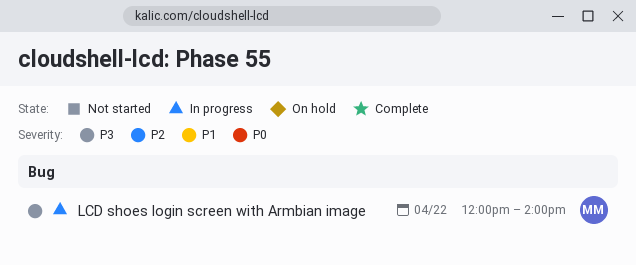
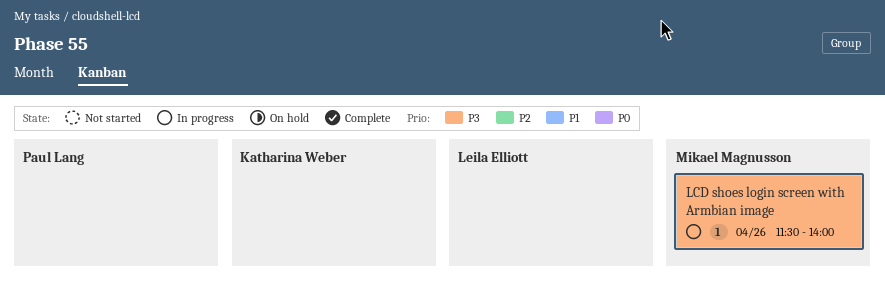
LCD shoes login screen with Armbian image, day: Apr 22 -> Apr 26
LCD shoes login screen with Armbian image, begins: 12:00 -> 11:30

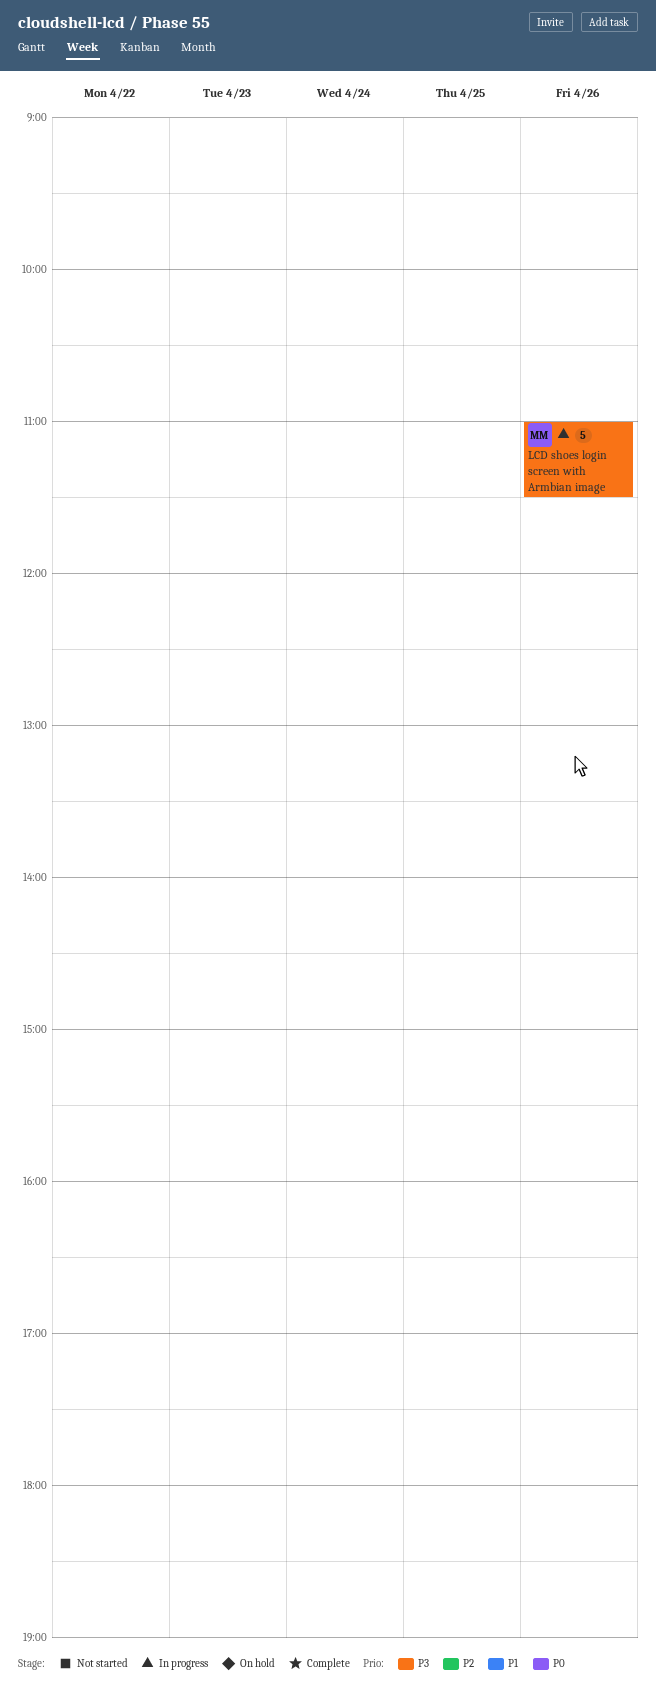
LCD shoes login screen with Armbian image, estimate: 1 -> 5
LCD shoes login screen with Armbian image, begins: 11:30 -> 11:00
LCD shoes login screen with Armbian image, ends: 14:00 -> 11:30

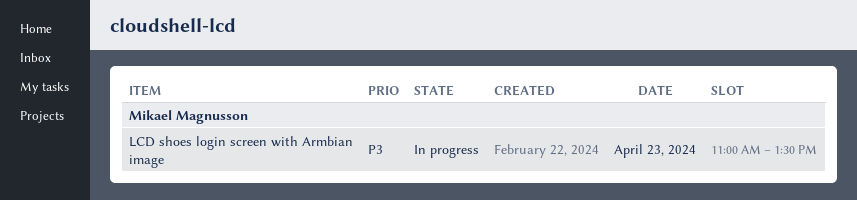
LCD shoes login screen with Armbian image, day: Apr 26 -> Apr 23
LCD shoes login screen with Armbian image, ends: 11:30 -> 13:30

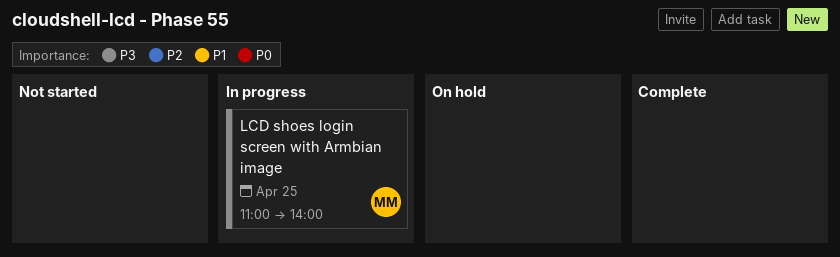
LCD shoes login screen with Armbian image, day: Apr 23 -> Apr 25
LCD shoes login screen with Armbian image, ends: 13:30 -> 14:00

